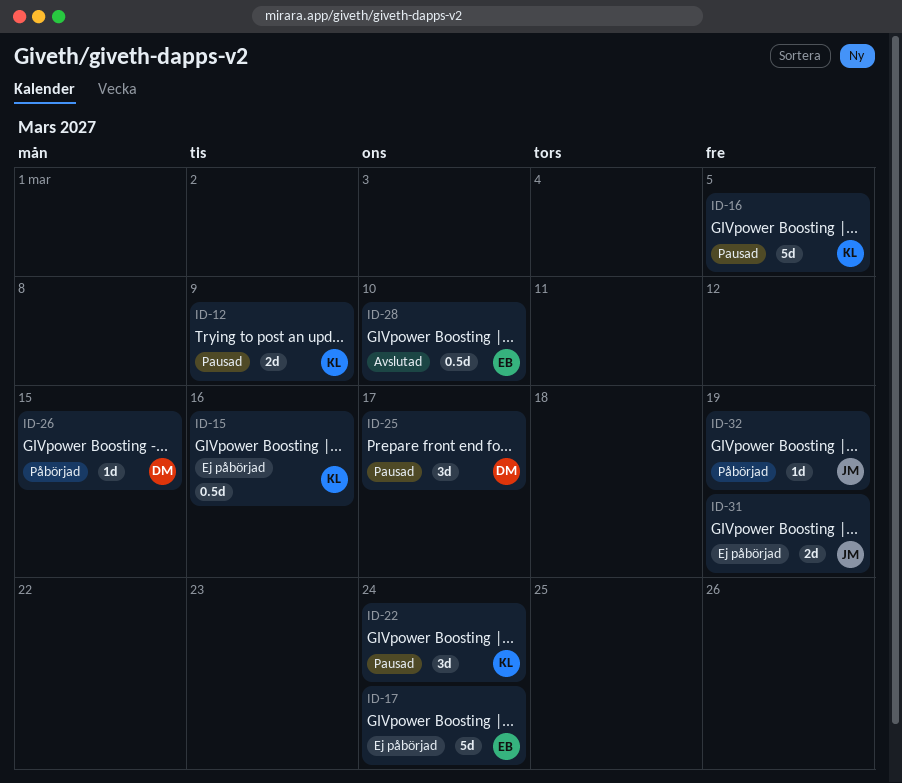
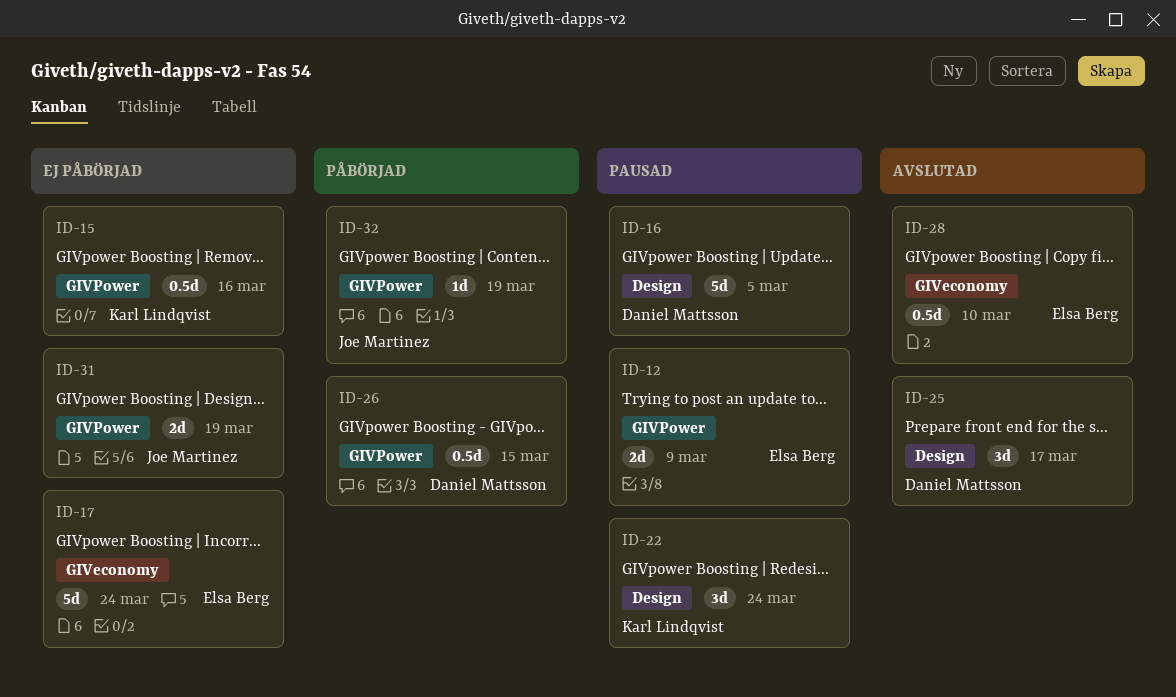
ID-12, owner: Karl Lindqvist -> Elsa Berg
ID-16, owner: Karl Lindqvist -> Daniel Mattsson
ID-25, status: Pausad -> Avslutad
ID-26, estimate: 1d -> 0.5d

